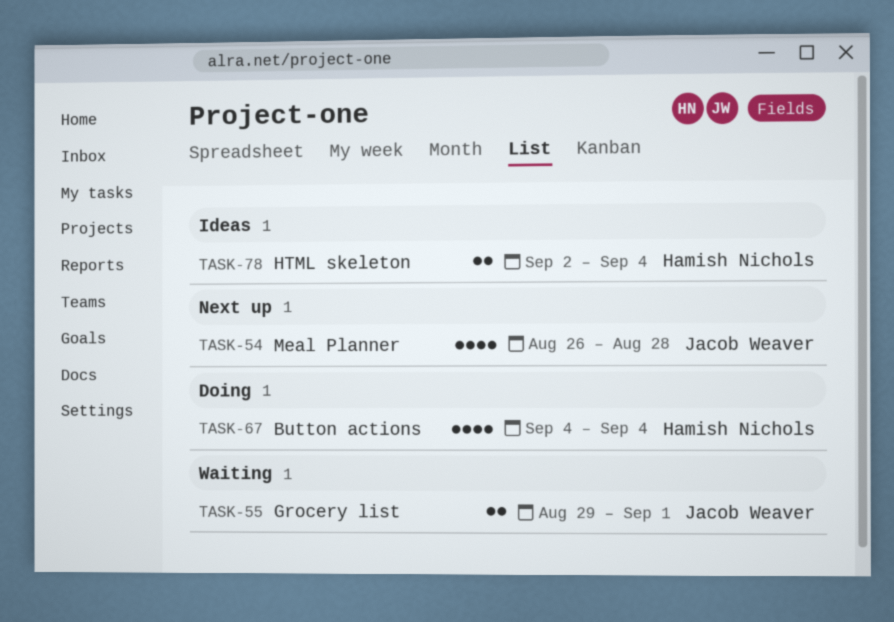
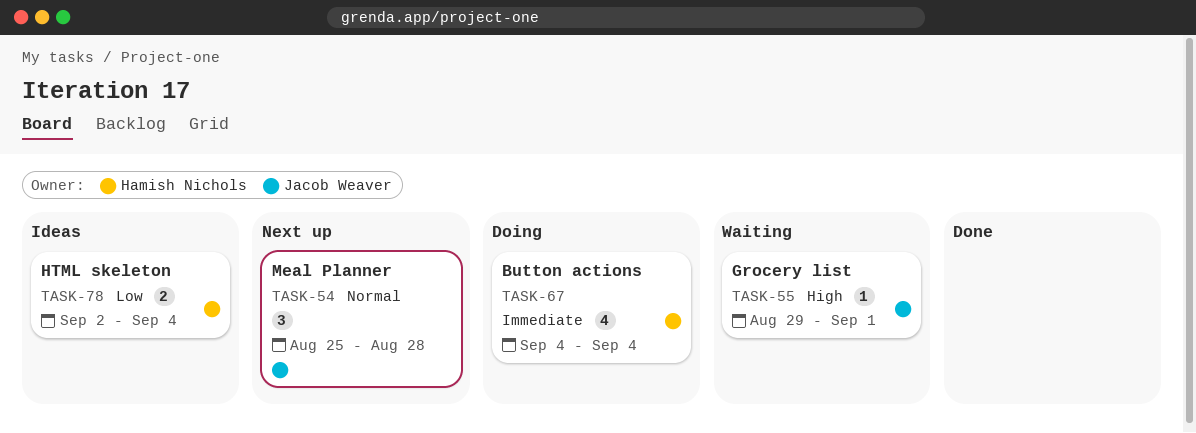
TASK-54, estimate: 4 -> 3
TASK-54, start: Aug 26 -> Aug 25
TASK-55, estimate: 2 -> 1

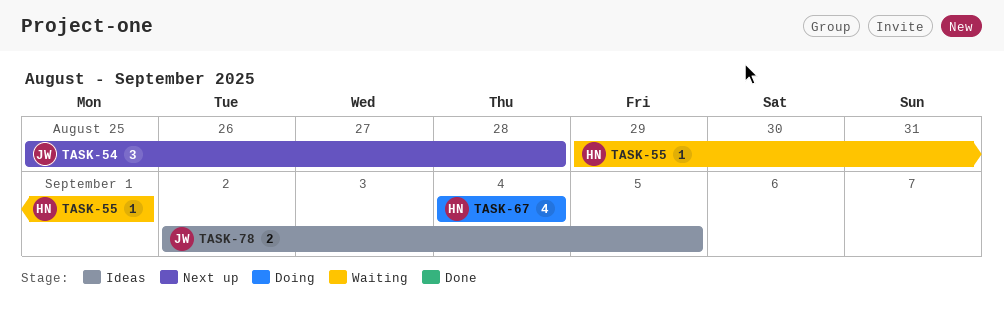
TASK-55, owner: Jacob Weaver -> Hamish Nichols
TASK-78, owner: Hamish Nichols -> Jacob Weaver
TASK-78, due: Sep 4 -> Sep 5

